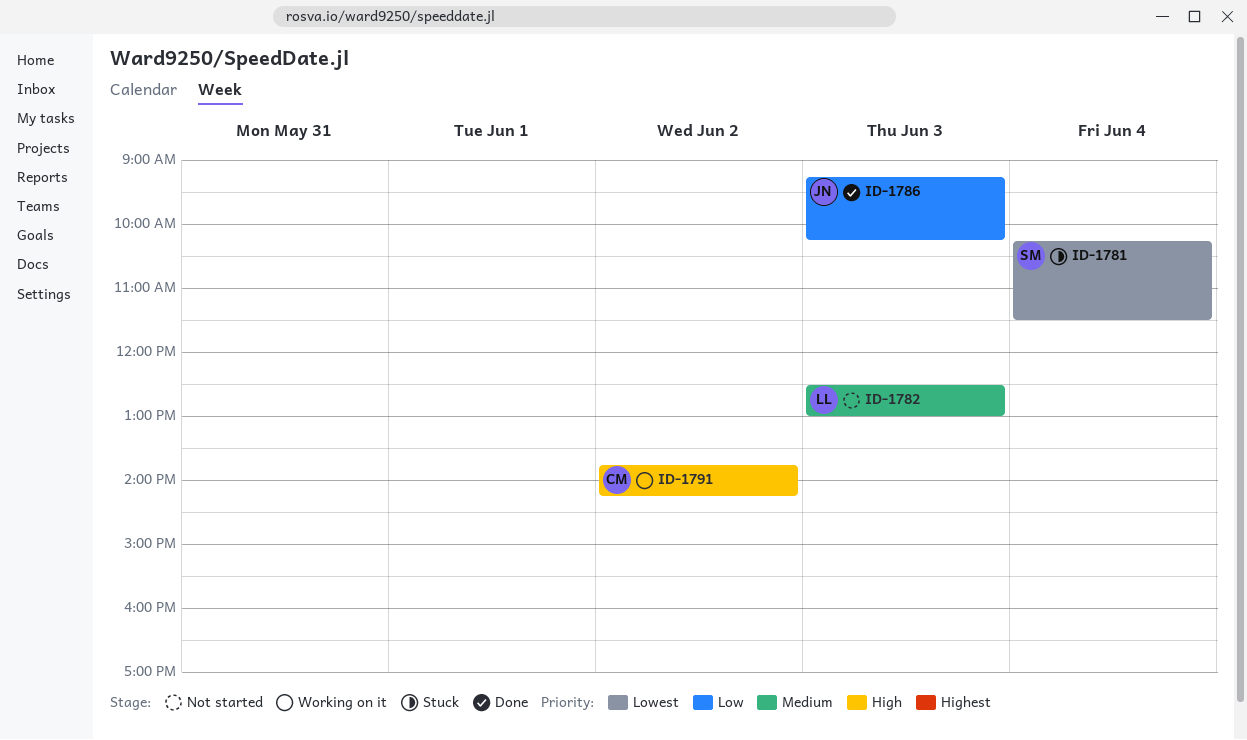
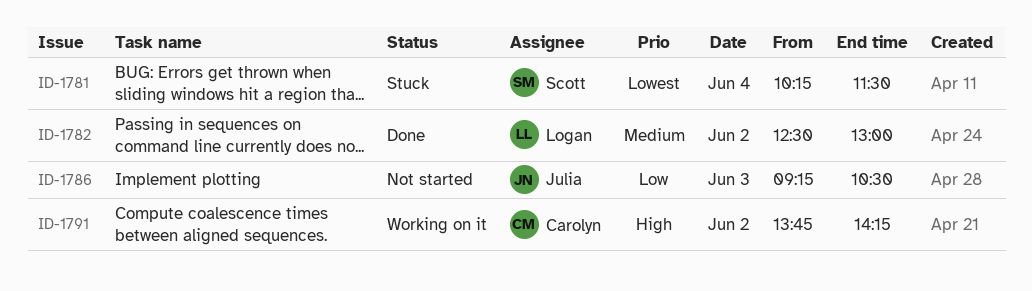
ID-1782, status: Not started -> Done
ID-1782, day: Jun 3 -> Jun 2
ID-1786, status: Done -> Not started
ID-1786, ends: 10:15 -> 10:30

